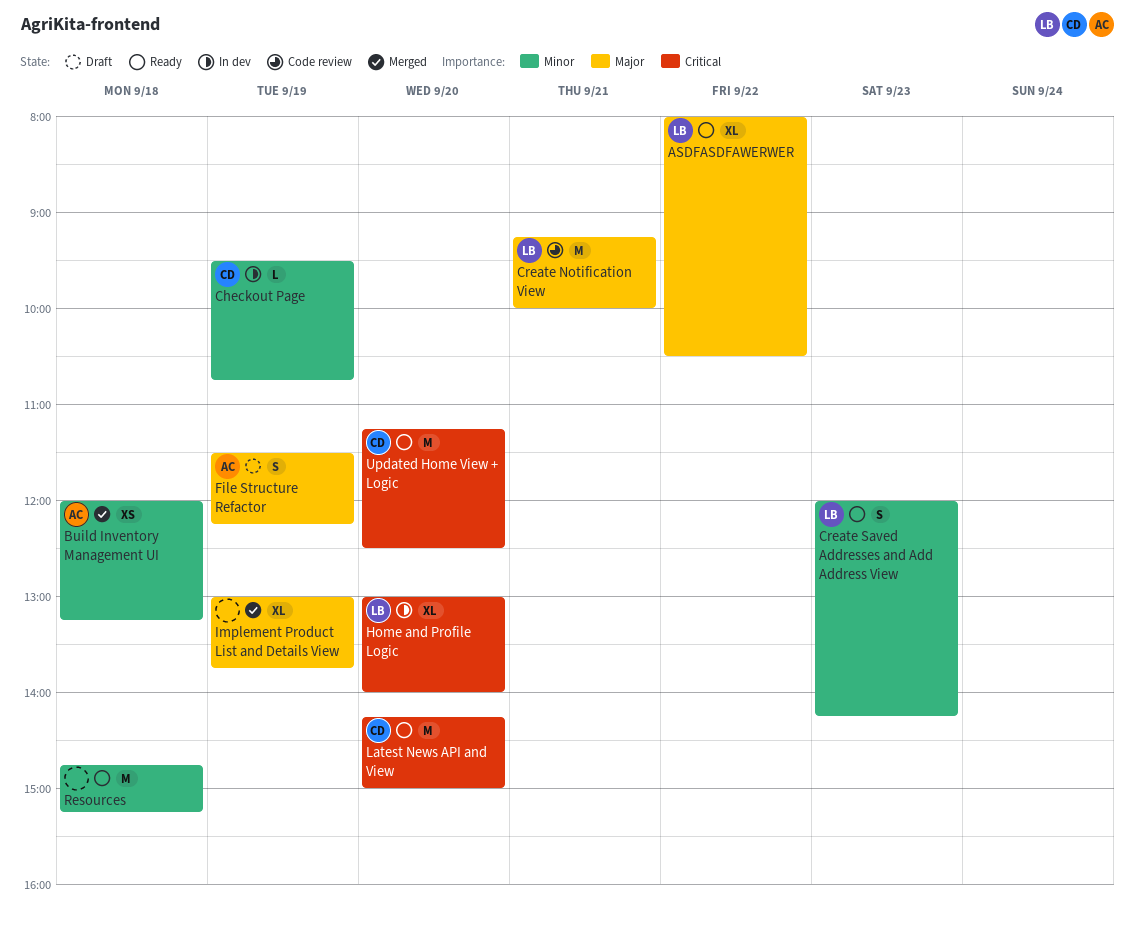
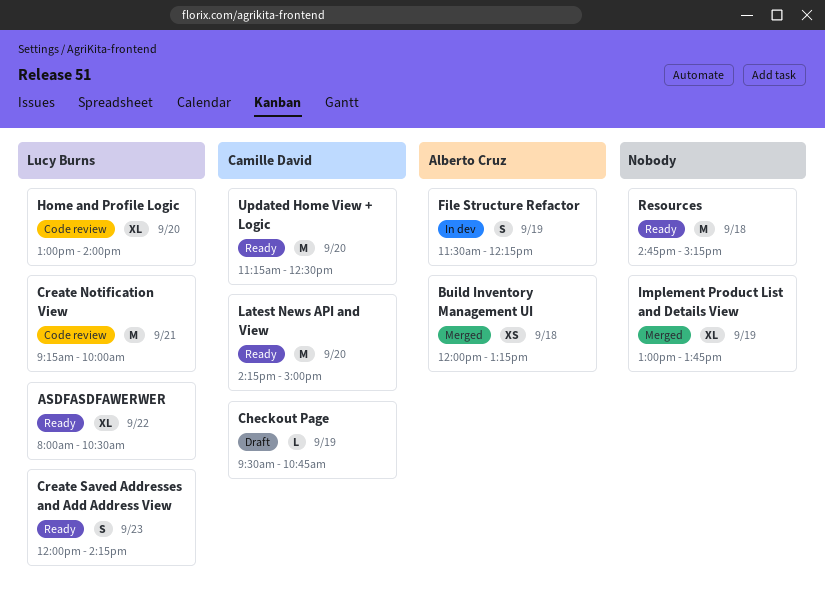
Checkout Page, status: In dev -> Draft
File Structure Refactor, status: Draft -> In dev
Home and Profile Logic, status: In dev -> Code review

